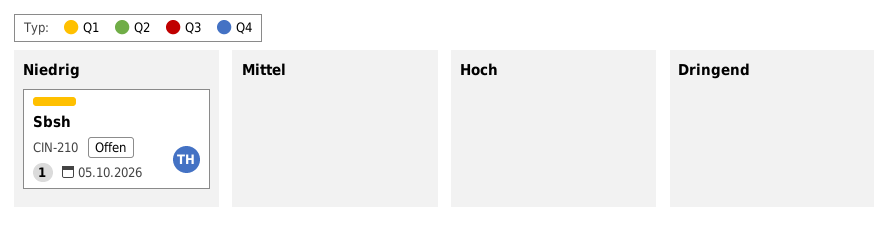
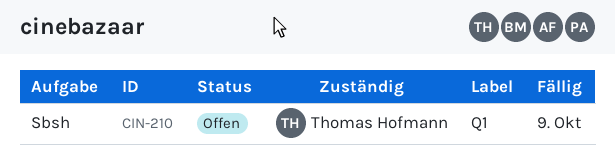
CIN-210, due: Oct 5 -> Oct 9

